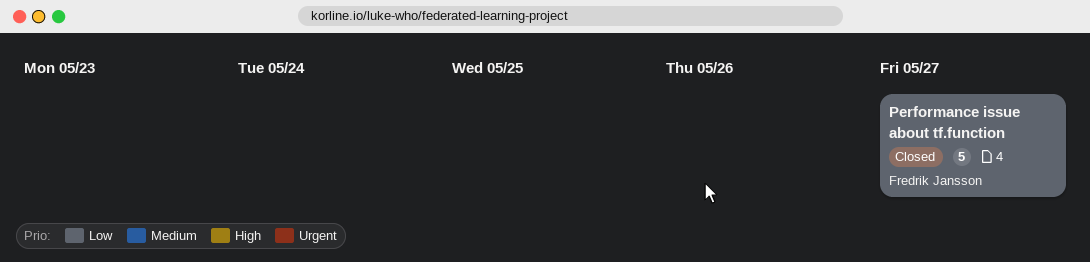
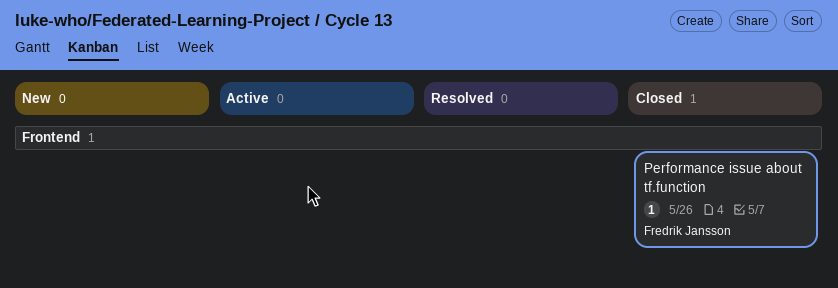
Performance issue about tf.function, estimate: 5 -> 1
Performance issue about tf.function, due: May 27 -> May 26

